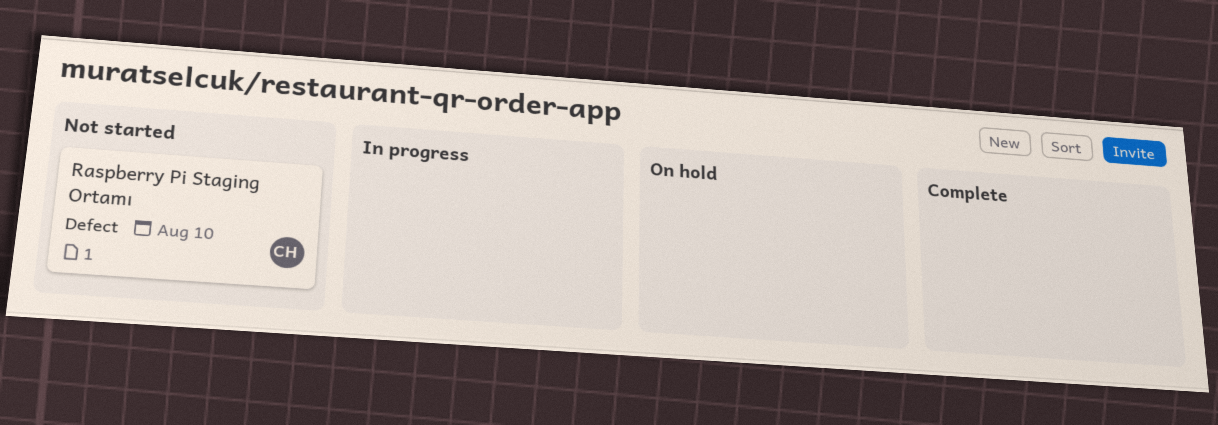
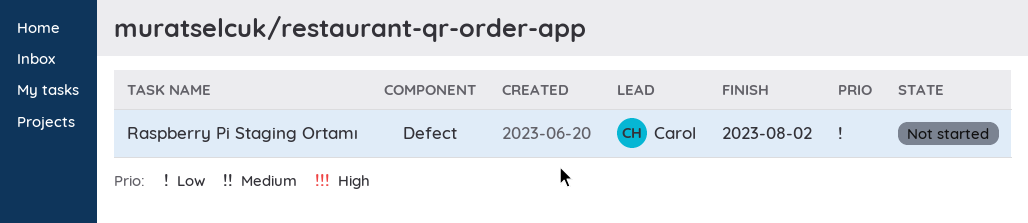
Raspberry Pi Staging Ortamı, due: Aug 10 -> Aug 2

